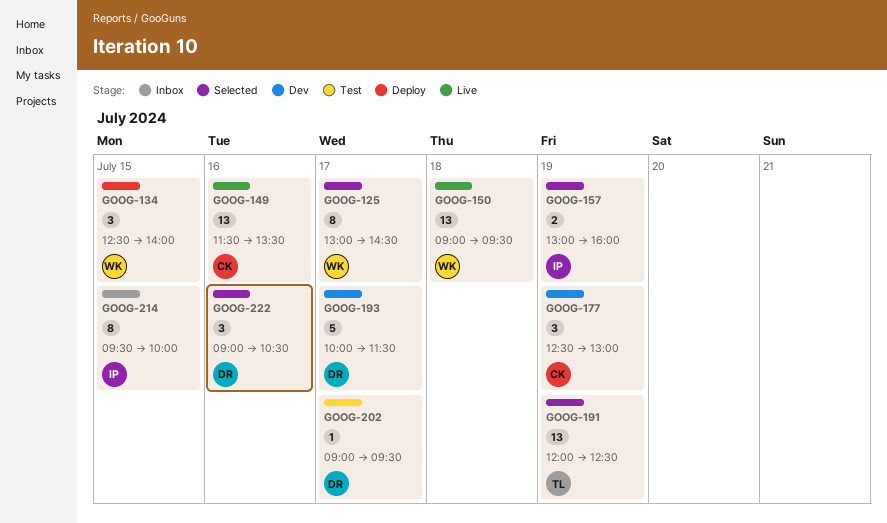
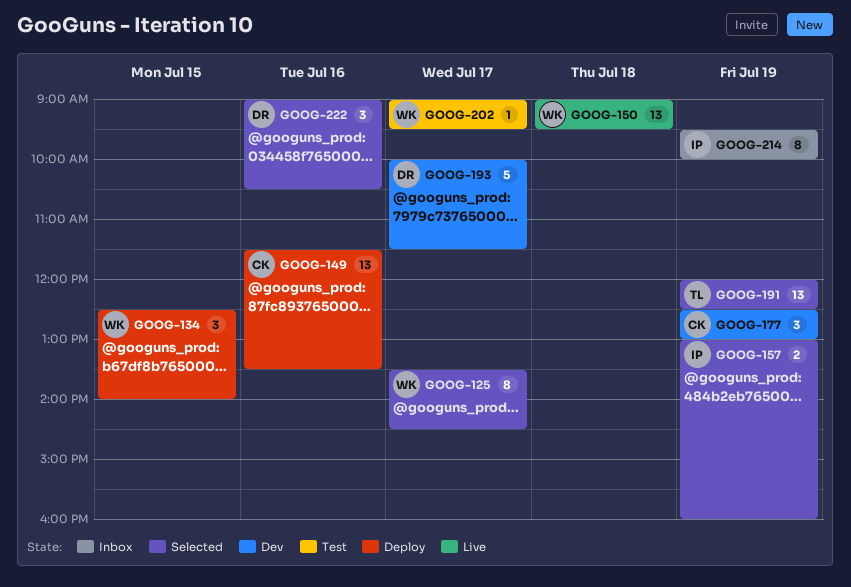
GOOG-125, begins: 13:00 -> 13:30
GOOG-149, status: Live -> Deploy
GOOG-202, owner: DR -> WK
GOOG-214, day: Jul 15 -> Jul 19

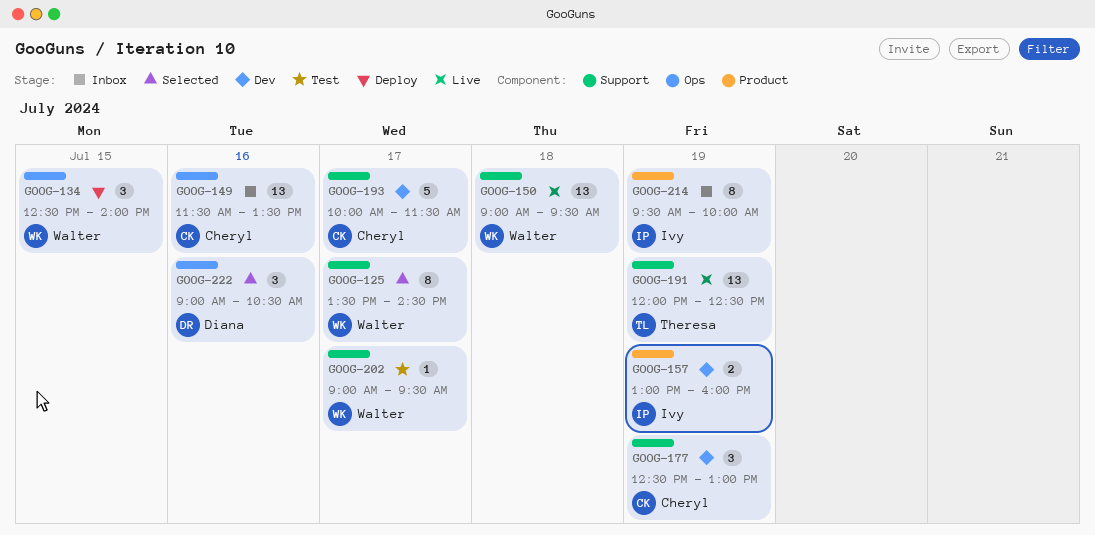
GOOG-149, status: Deploy -> Inbox
GOOG-157, status: Selected -> Dev
GOOG-191, status: Selected -> Live
GOOG-193, owner: Diana -> Cheryl

